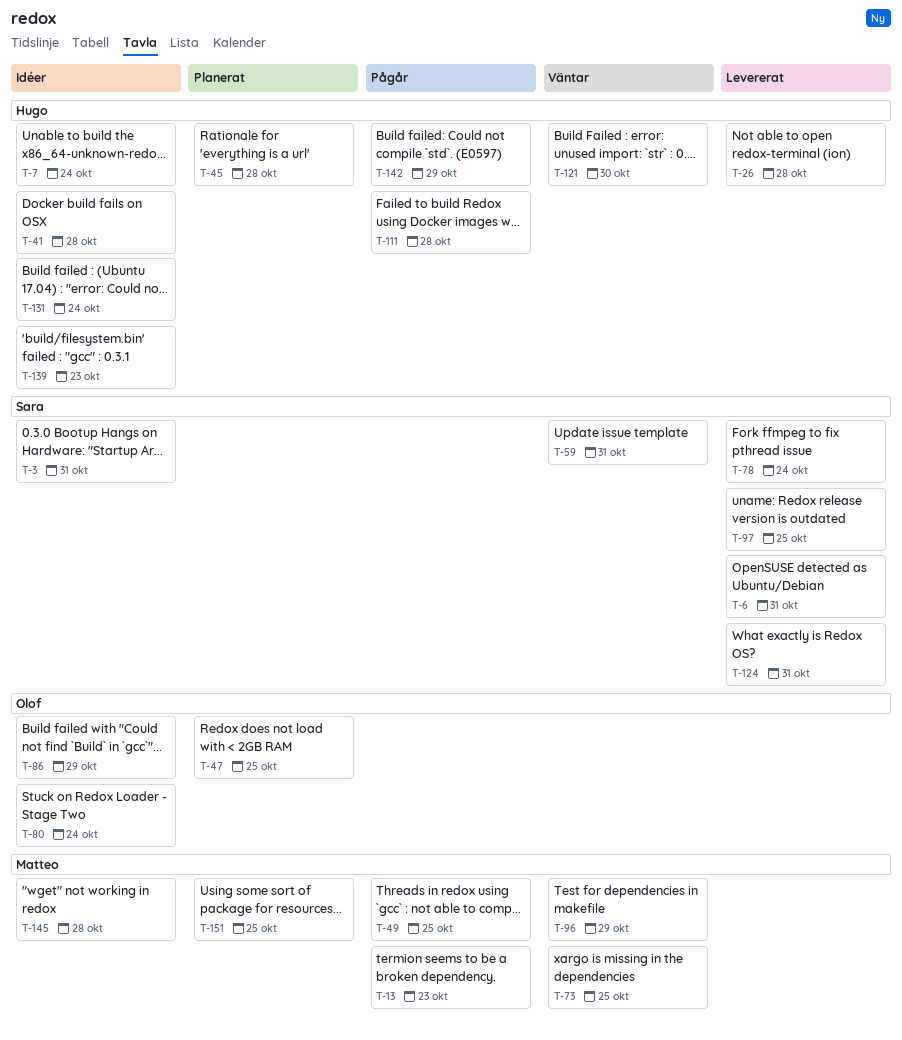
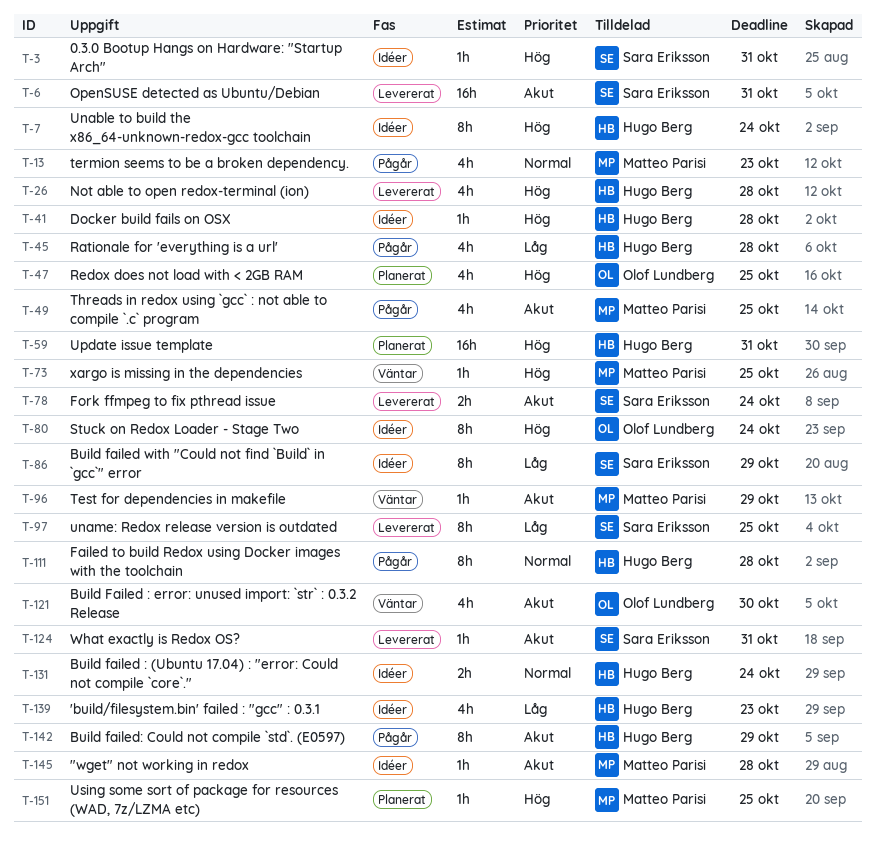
T-45, status: Planerat -> Pågår
T-59, status: Väntar -> Planerat
T-59, owner: Sara Eriksson -> Hugo Berg
T-86, owner: Olof Lundberg -> Sara Eriksson
T-121, owner: Hugo Berg -> Olof Lundberg

